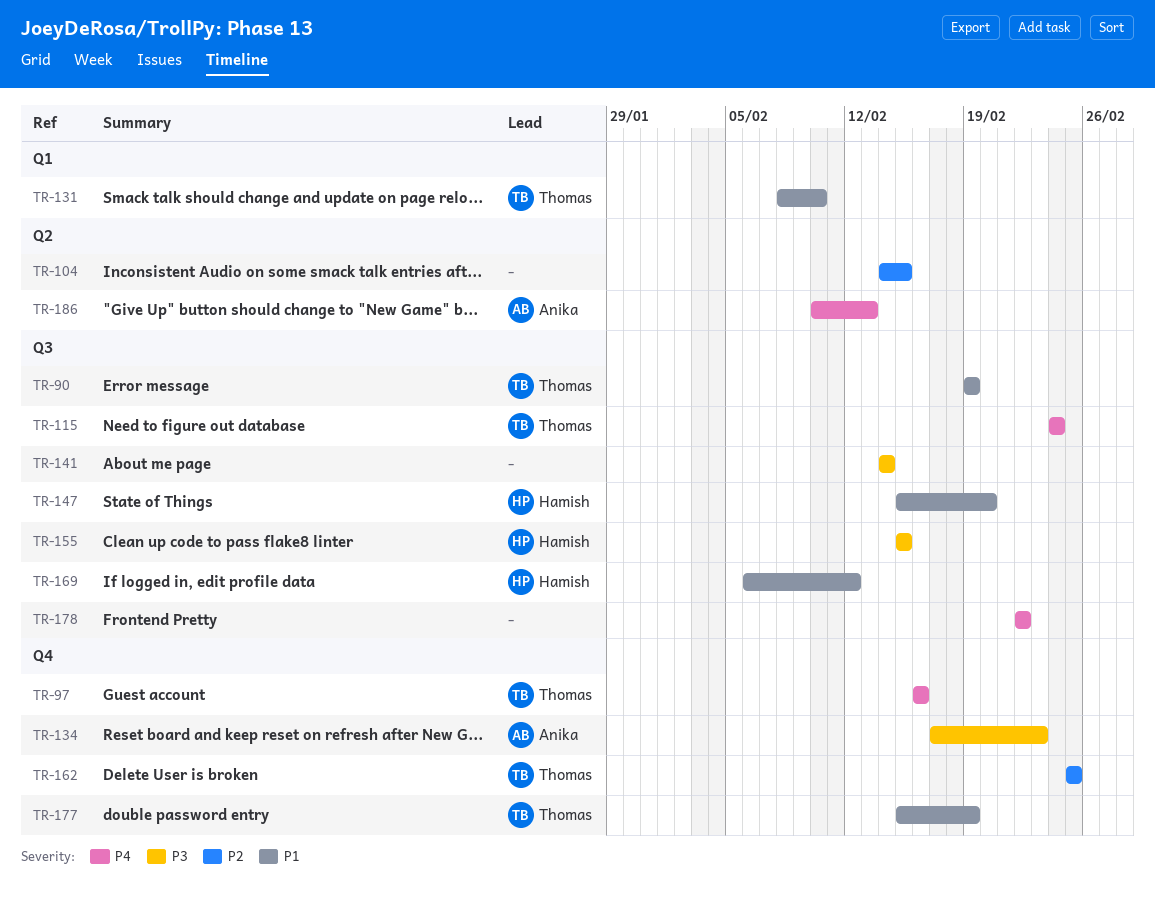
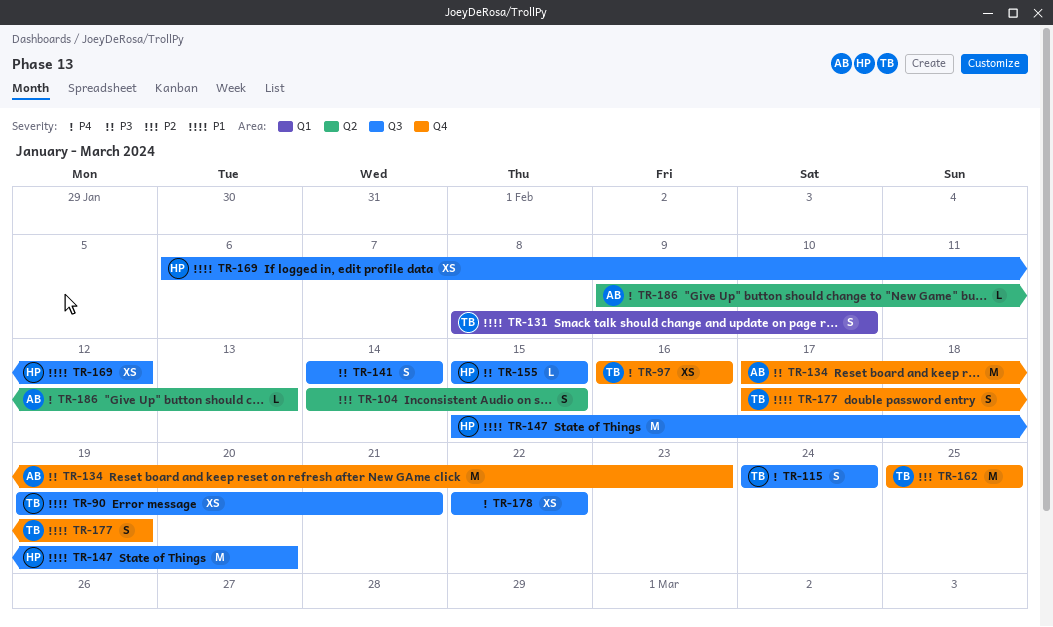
TR-90, due: Feb 19 -> Feb 21
TR-177, start: Feb 15 -> Feb 17
TR-186, start: Feb 10 -> Feb 9

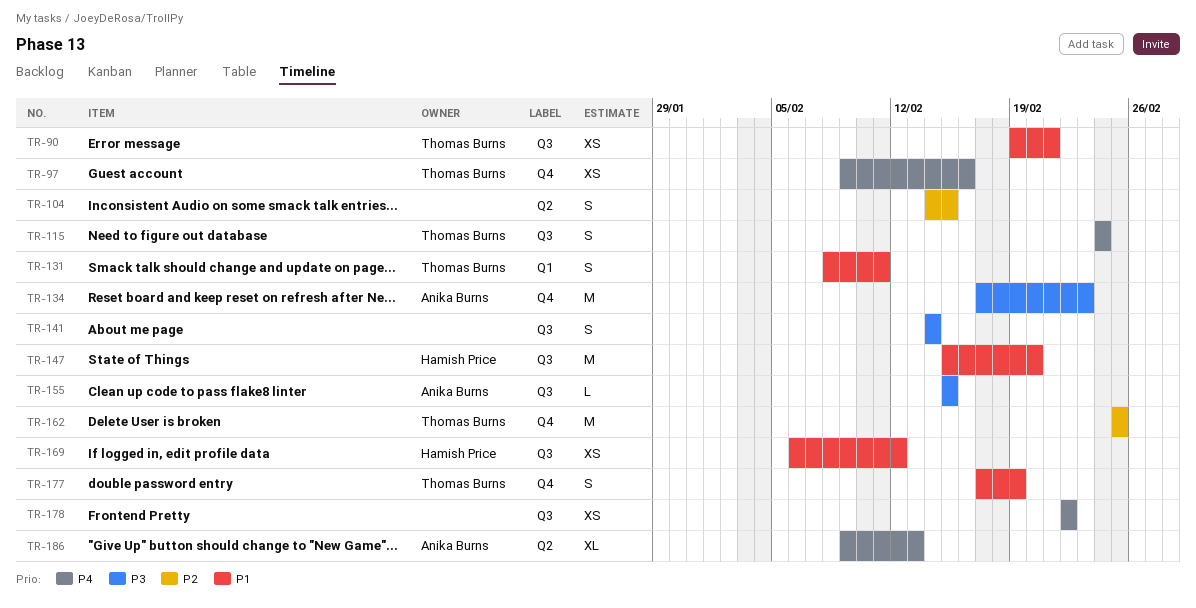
TR-97, start: Feb 16 -> Feb 9
TR-131, due: Feb 10 -> Feb 11
TR-155, owner: Hamish Price -> Anika Burns
TR-186, estimate: L -> XL

